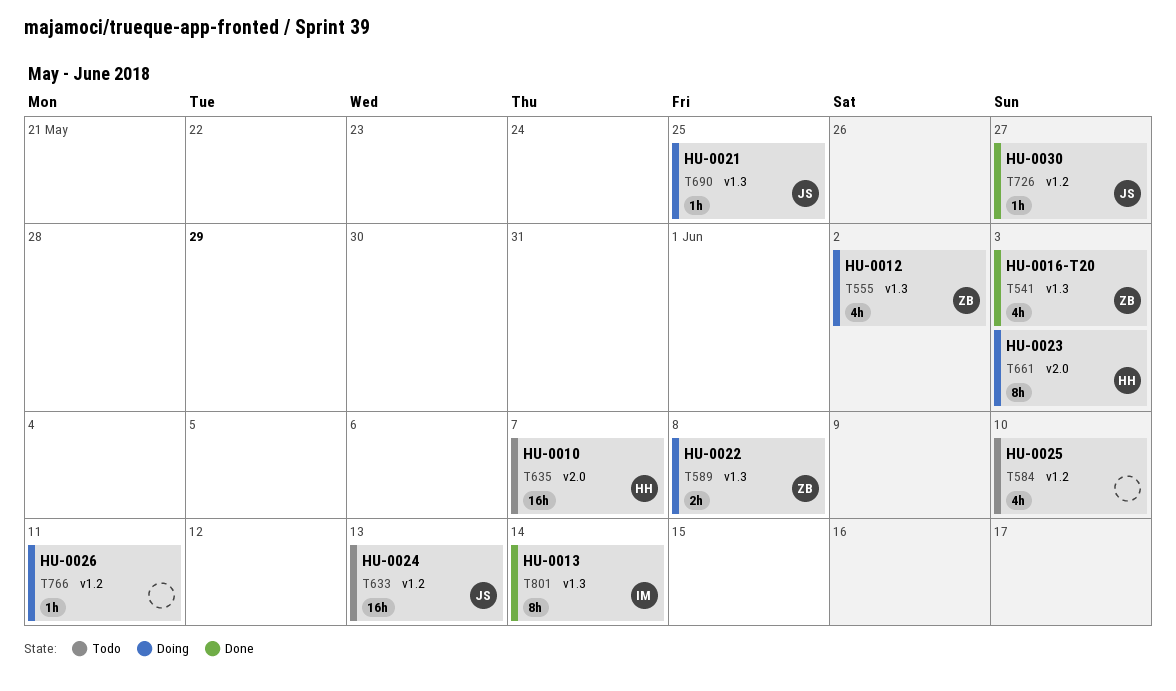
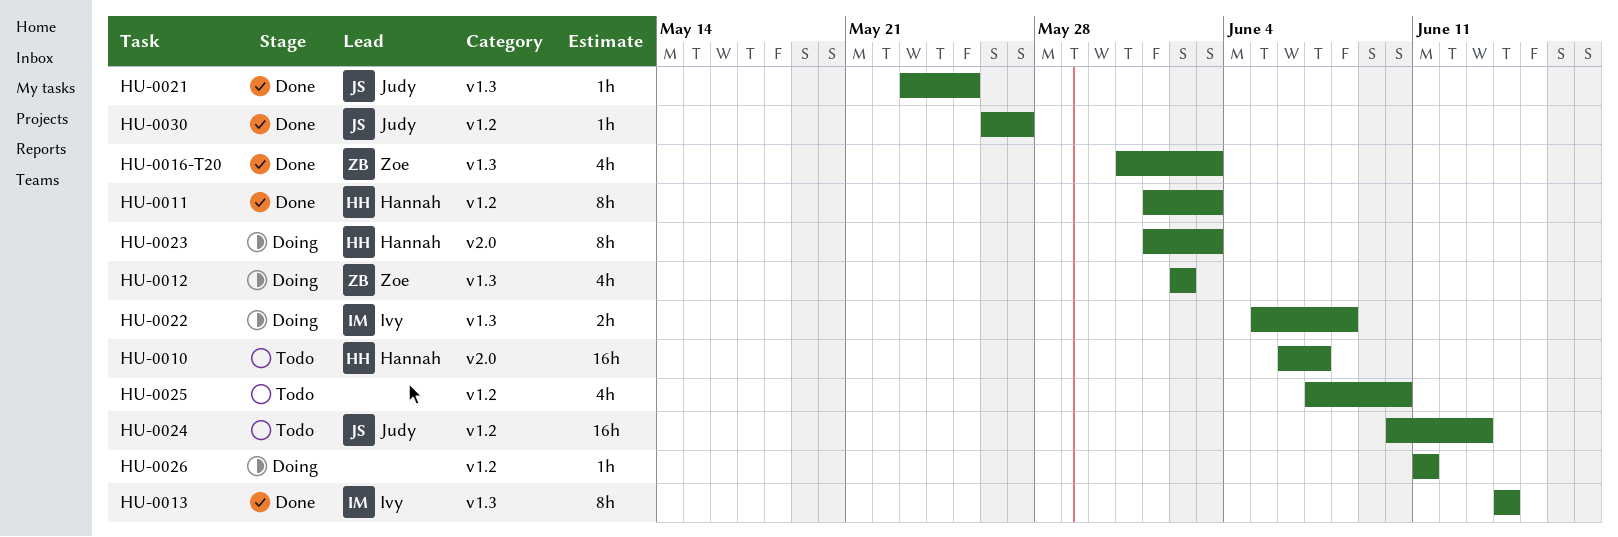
HU-0011: none -> present
HU-0021, status: Doing -> Done
HU-0022, owner: Zoe -> Ivy

